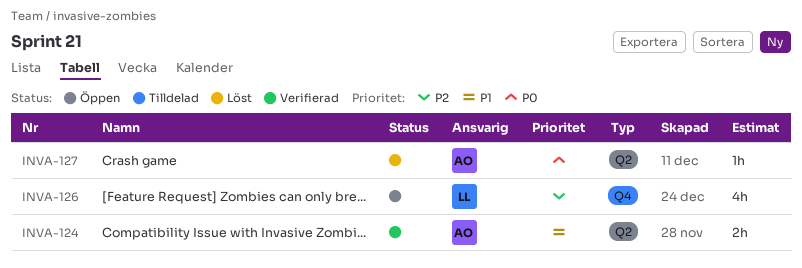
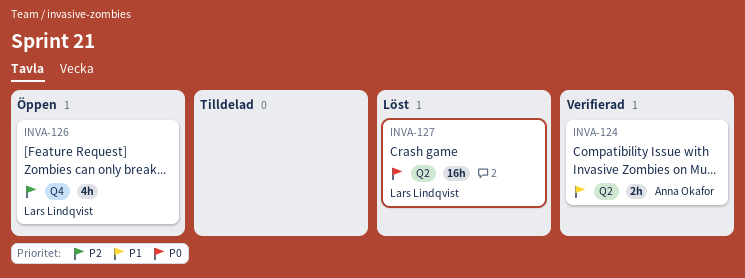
INVA-127, owner: Anna Okafor -> Lars Lindqvist
INVA-127, estimate: 1h -> 16h

